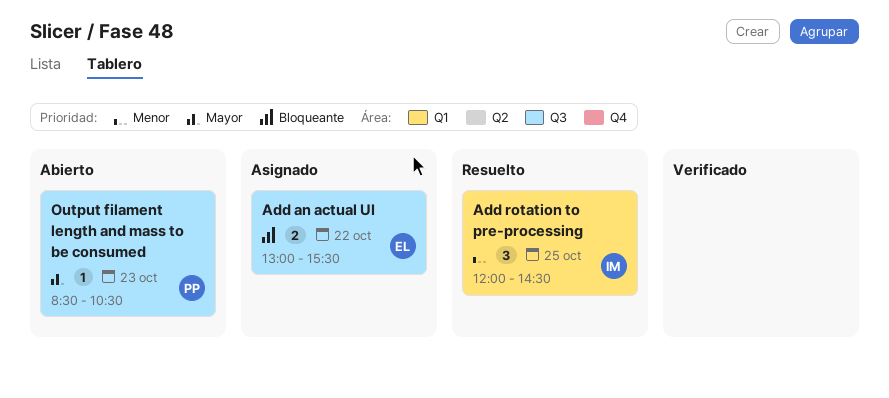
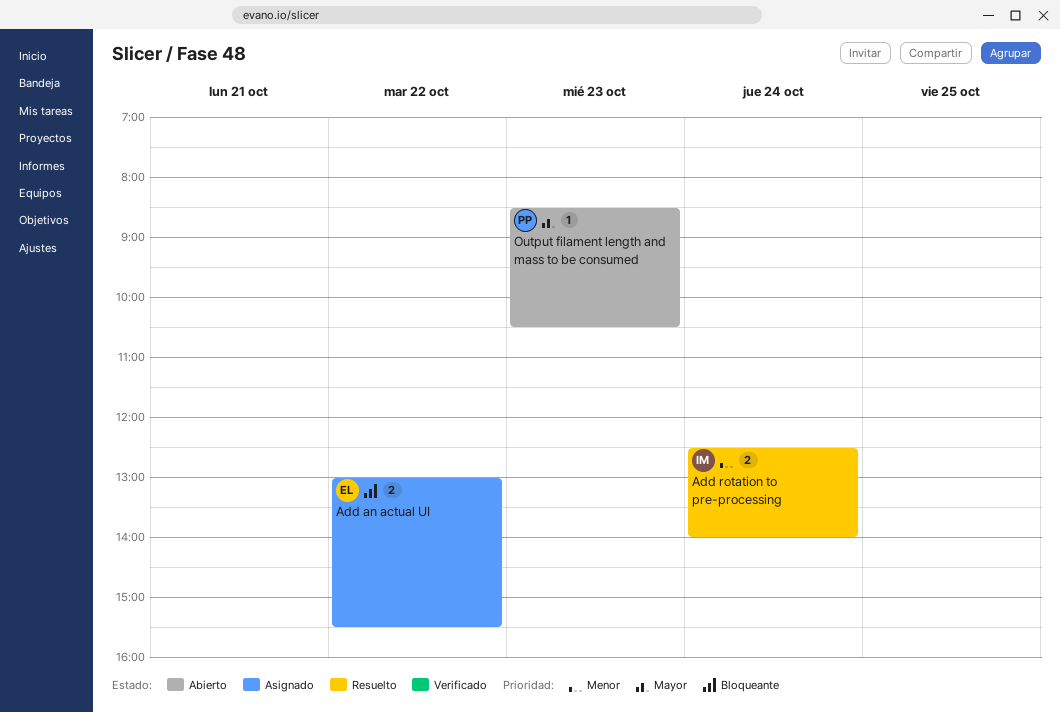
Add rotation to pre-processing, estimate: 3 -> 2
Add rotation to pre-processing, day: Oct 25 -> Oct 24
Add rotation to pre-processing, begins: 12:00 -> 12:30
Add rotation to pre-processing, ends: 14:30 -> 14:00

